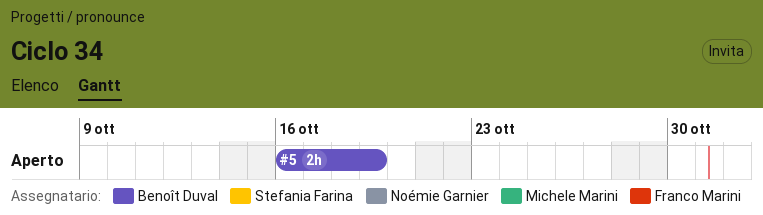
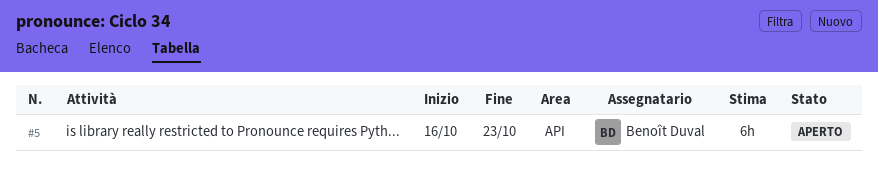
#5, estimate: 2h -> 6h
#5, due: Oct 19 -> Oct 23

